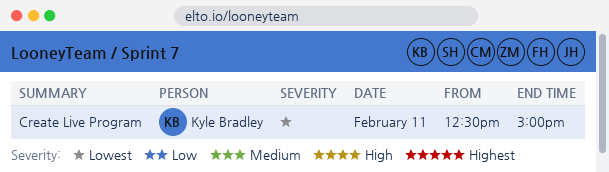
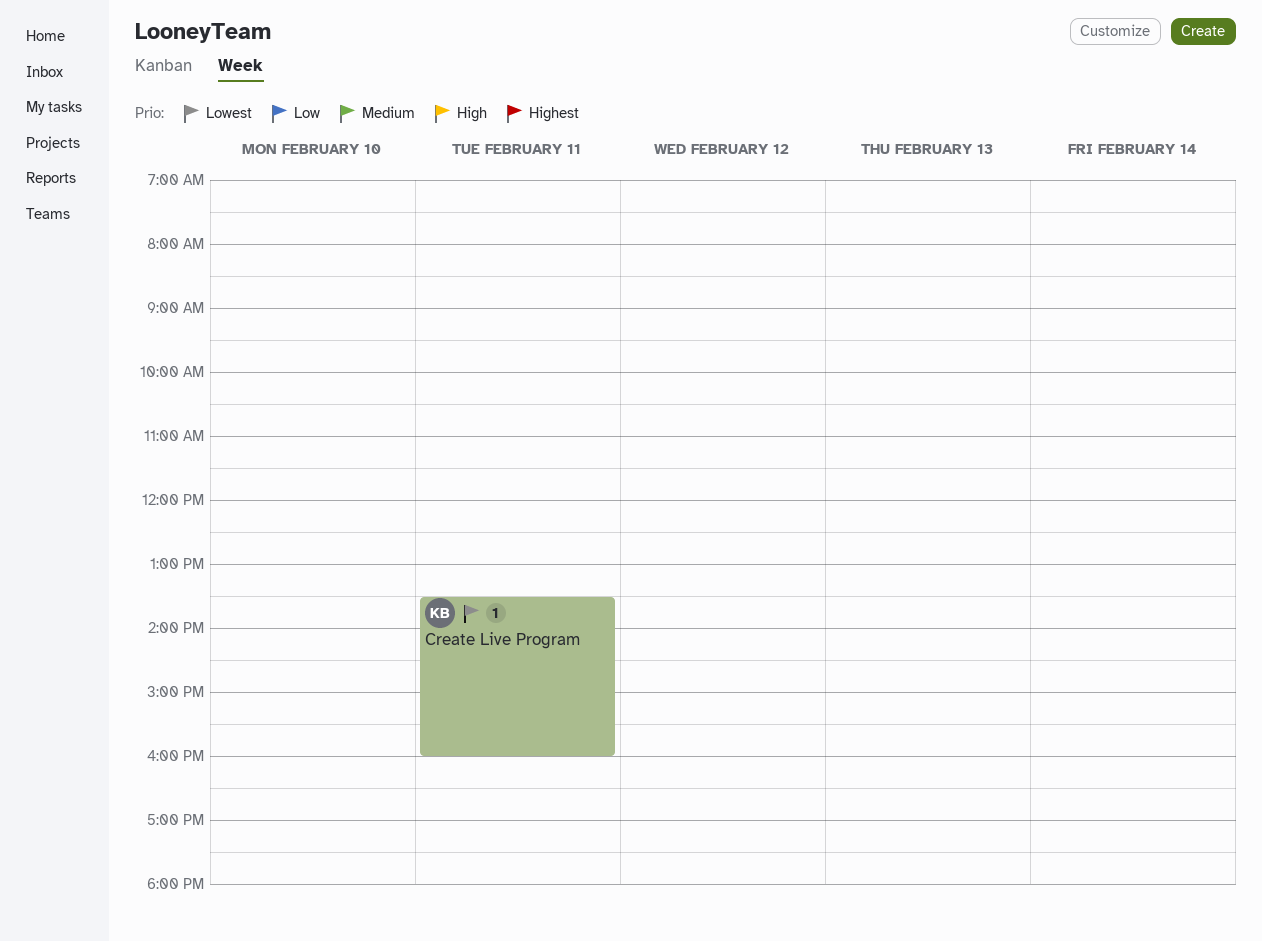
Create Live Program, begins: 12:30 -> 13:30
Create Live Program, ends: 15:00 -> 16:00

